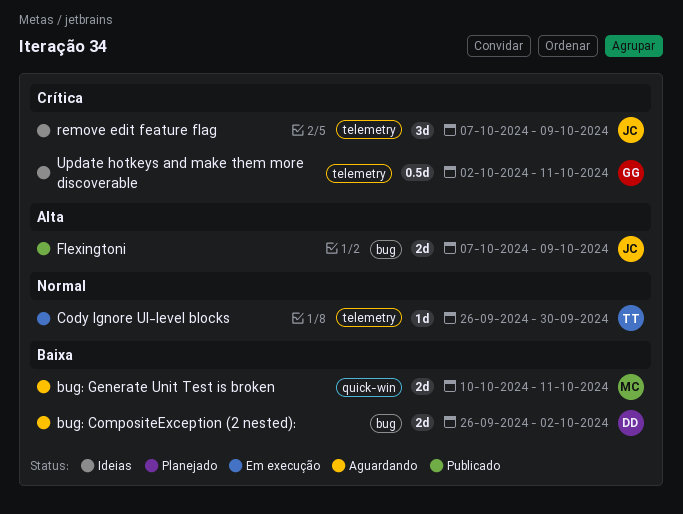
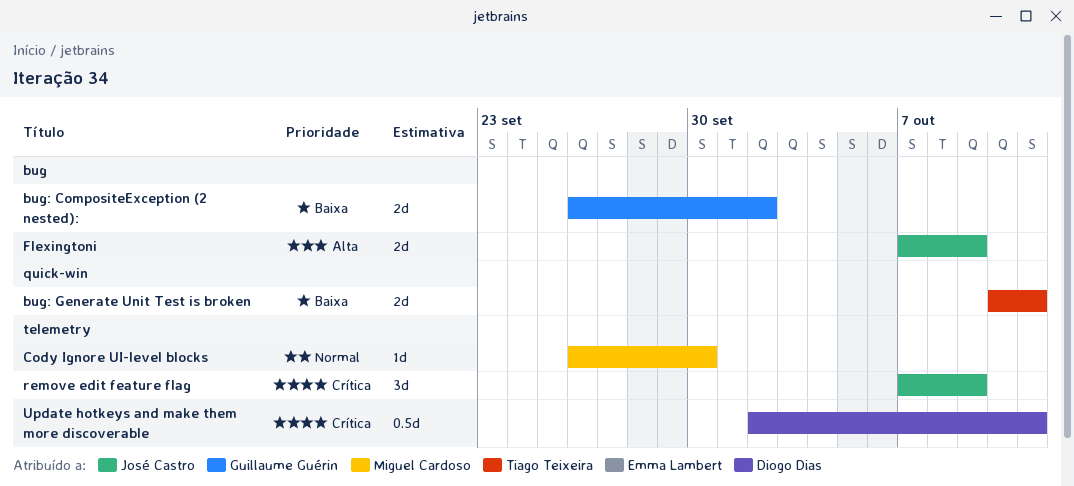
bug: CompositeException (2 nested):, owner: Diogo Dias -> Guillaume Guérin
bug: Generate Unit Test is broken, owner: Miguel Cardoso -> Tiago Teixeira
Cody Ignore UI-level blocks, owner: Tiago Teixeira -> Miguel Cardoso
Update hotkeys and make them more discoverable, owner: Guillaume Guérin -> Diogo Dias

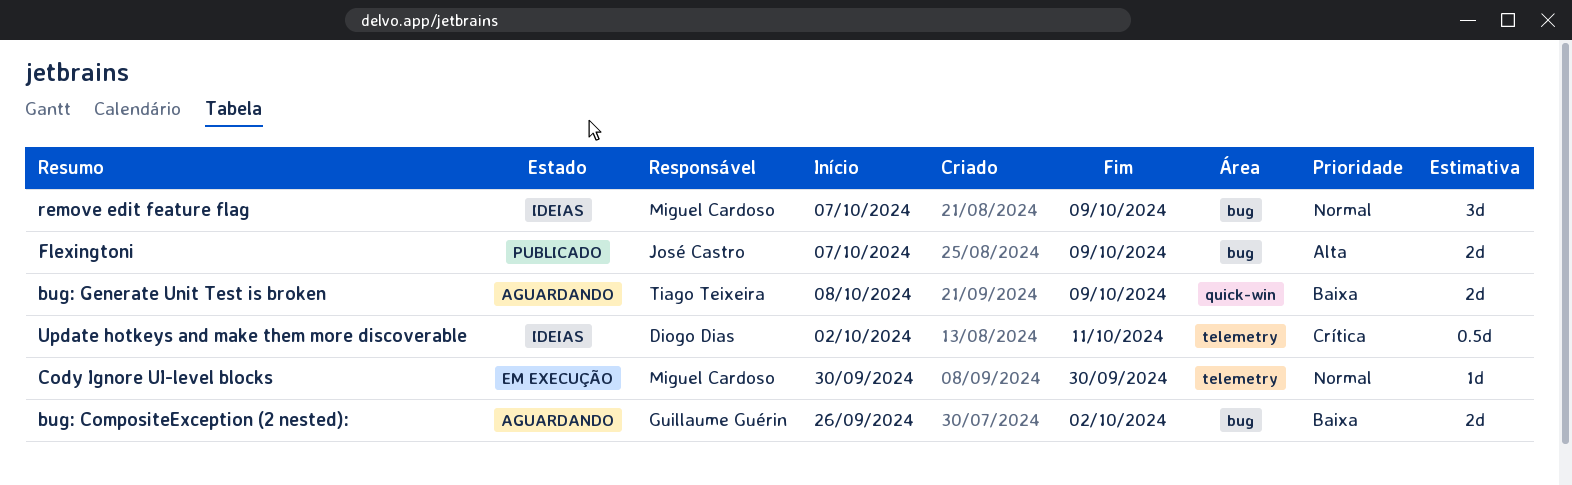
bug: Generate Unit Test is broken, start: Oct 10 -> Oct 8
bug: Generate Unit Test is broken, due: Oct 11 -> Oct 9
Cody Ignore UI-level blocks, start: Sep 26 -> Sep 30
remove edit feature flag, owner: José Castro -> Miguel Cardoso
remove edit feature flag, priority: Crítica -> Normal
remove edit feature flag, label: telemetry -> bug

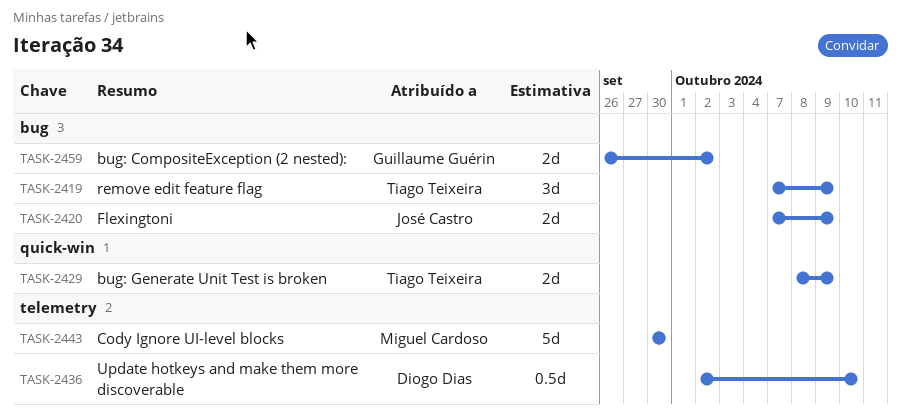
Cody Ignore UI-level blocks, estimate: 1d -> 5d
remove edit feature flag, owner: Miguel Cardoso -> Tiago Teixeira
Update hotkeys and make them more discoverable, due: Oct 11 -> Oct 10

